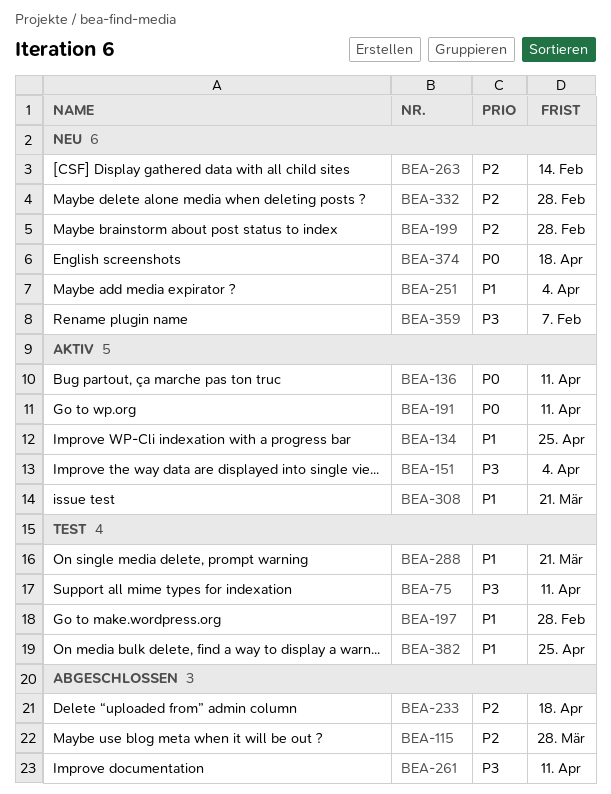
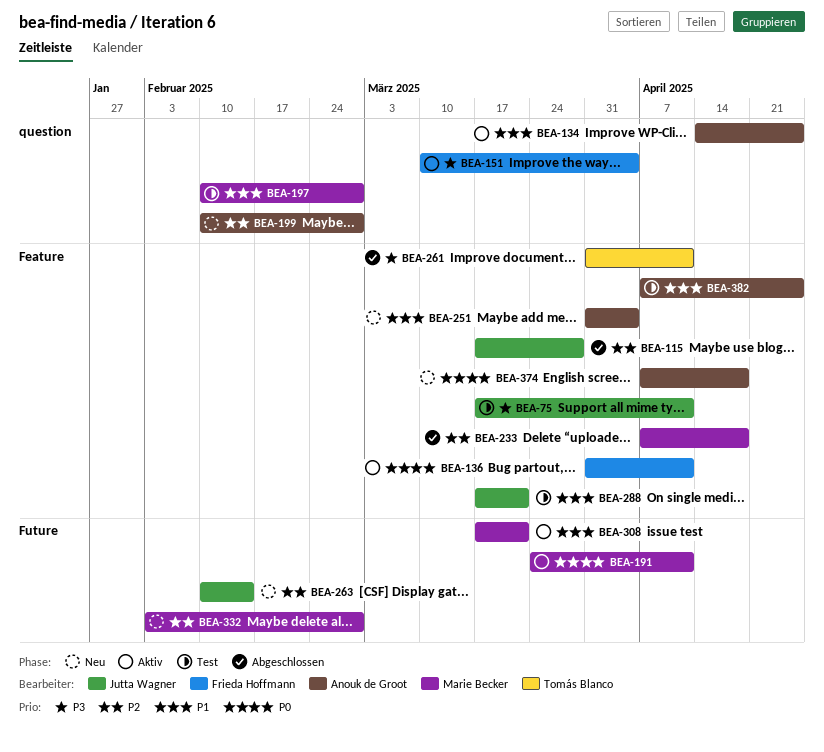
BEA-359: present -> none

